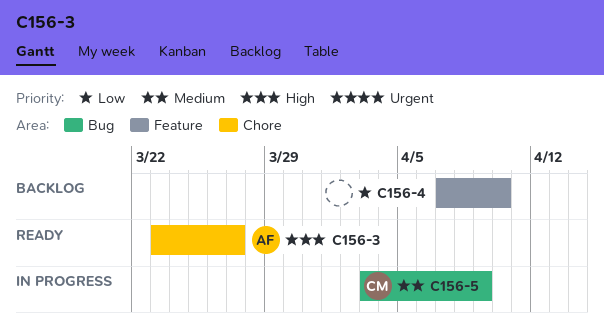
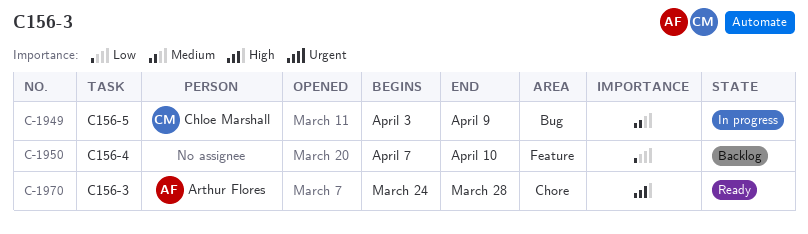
C156-3, start: Mar 23 -> Mar 24
C156-3, due: Mar 27 -> Mar 28

